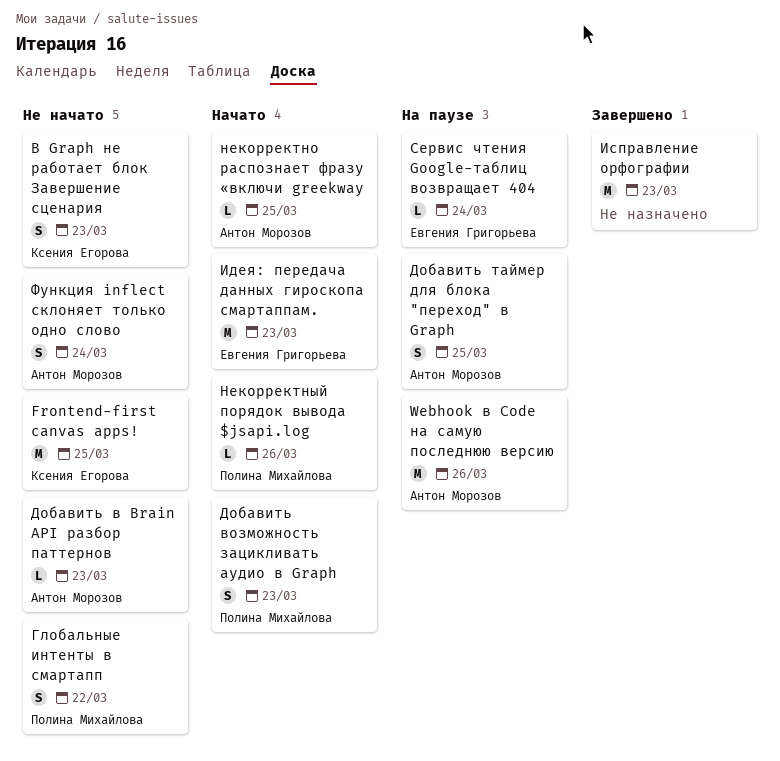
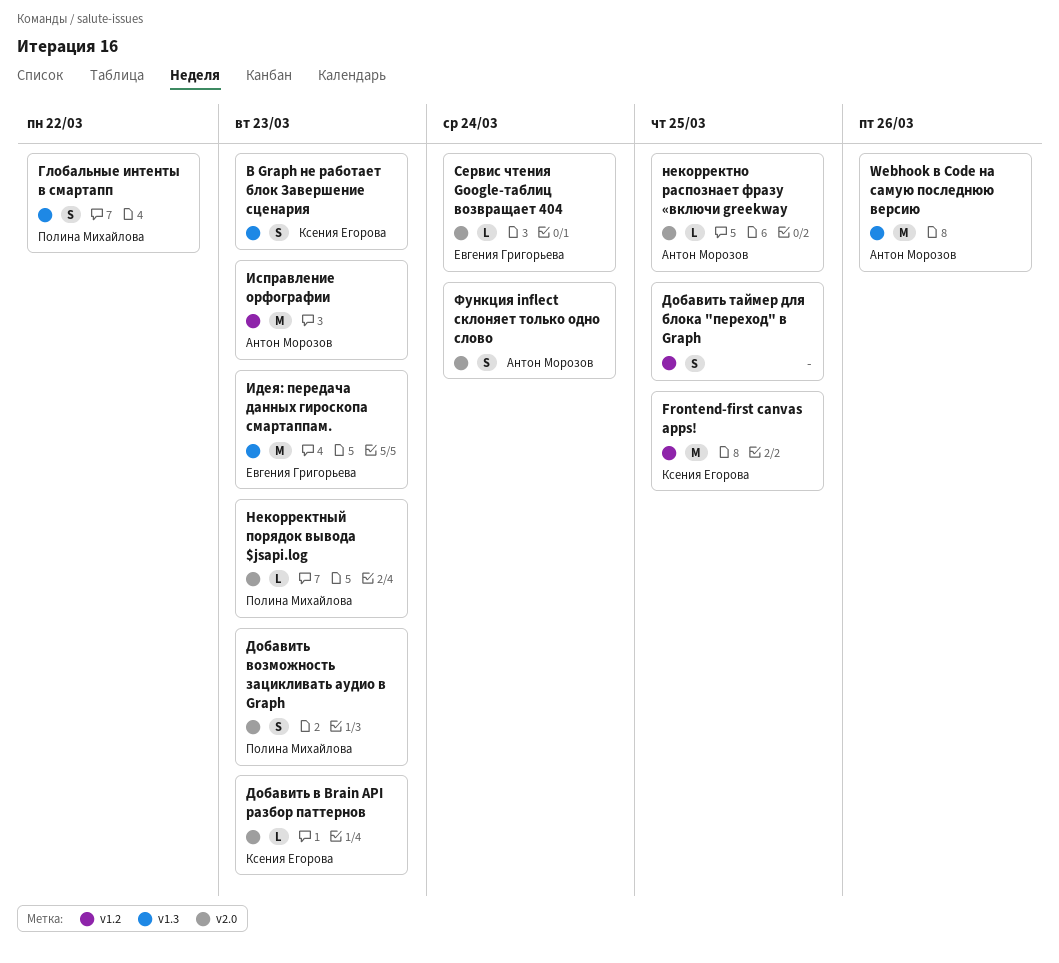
Добавить в Brain API разбор паттернов, owner: Антон Морозов -> Ксения Егорова
Добавить таймер для блока "переход" в Graph, owner: Антон Морозов -> none
Исправление орфографии, owner: none -> Антон Морозов
Некорректный порядок вывода $jsapi.log, due: Mar 26 -> Mar 23

